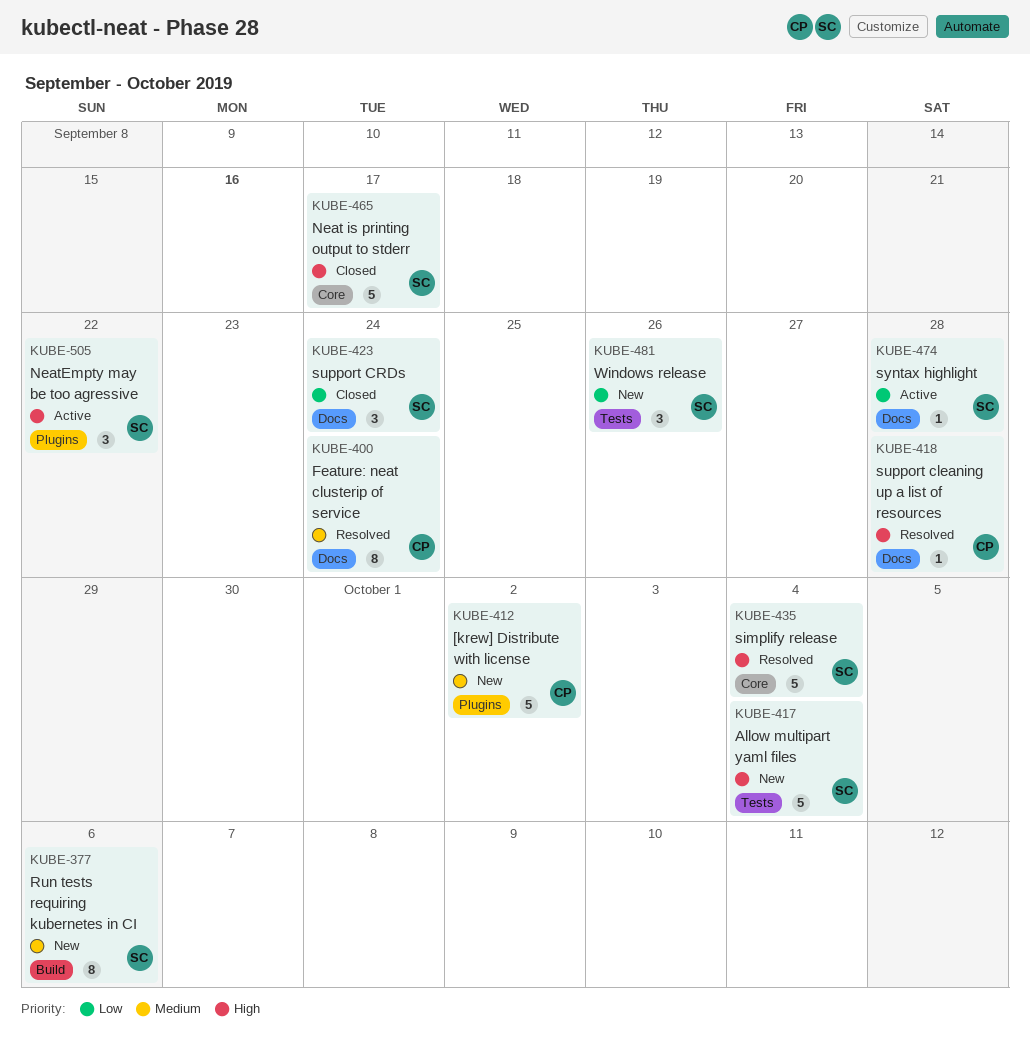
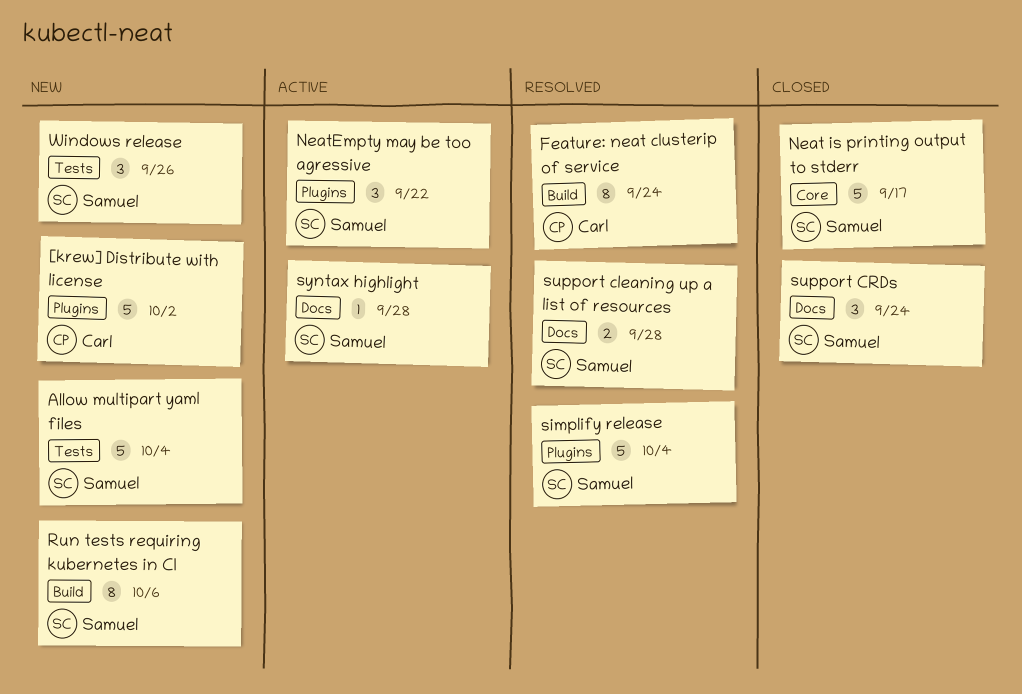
Feature: neat clusterip of service, label: Docs -> Build
simplify release, label: Core -> Plugins
support cleaning up a list of resources, owner: Carl -> Samuel
support cleaning up a list of resources, estimate: 1 -> 2

